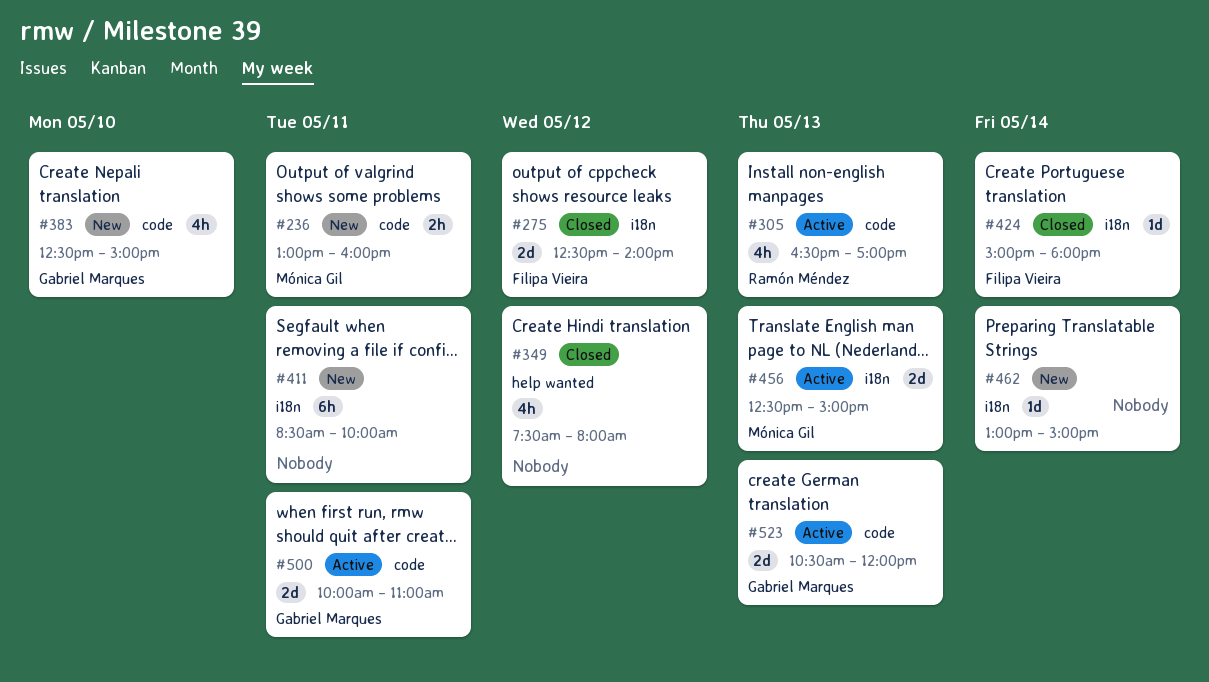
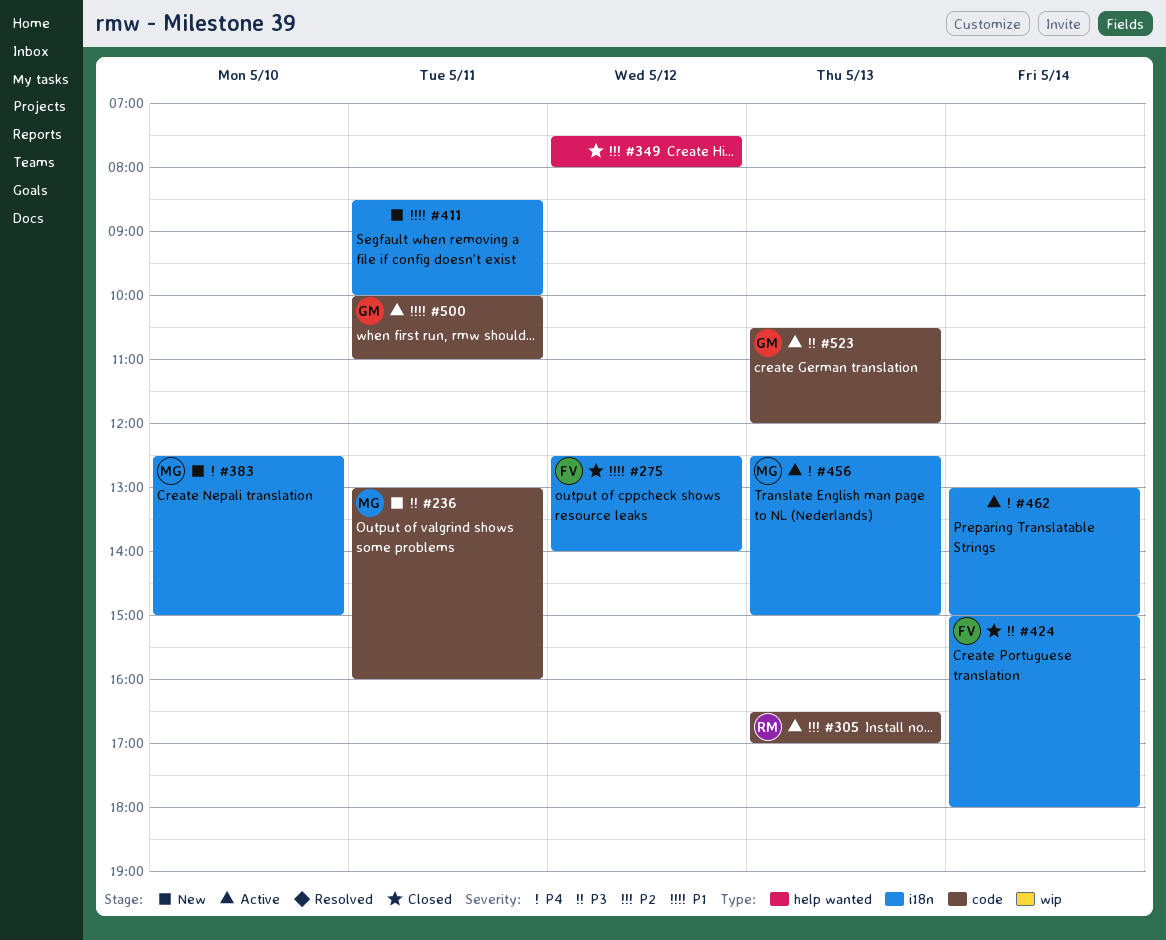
#383, owner: Gabriel Marques -> Mónica Gil
#383, label: code -> i18n
#462, status: New -> Active

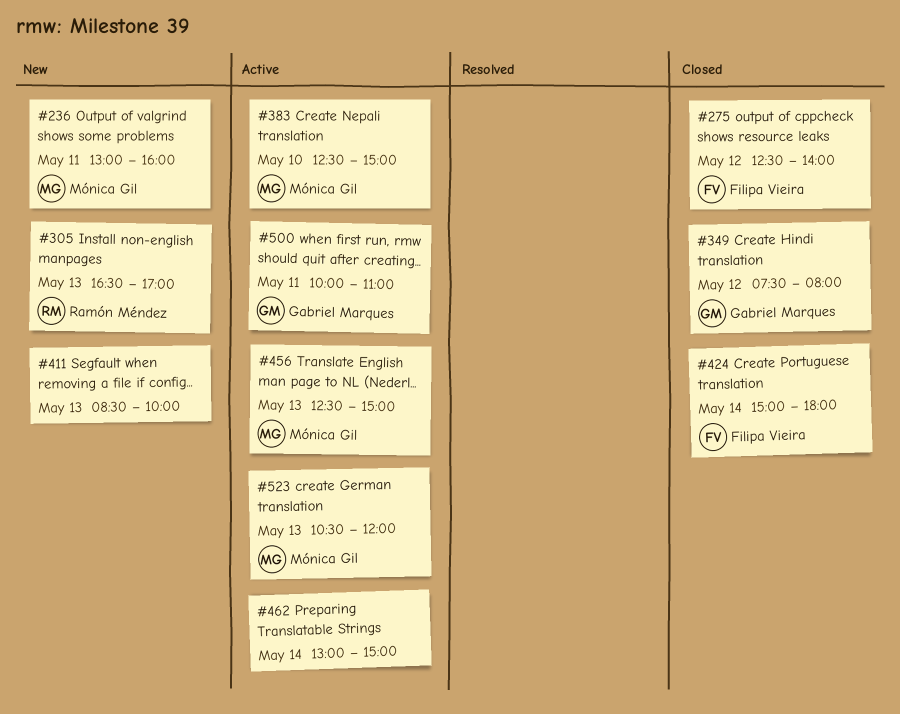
#305, status: Active -> New
#349, owner: none -> Gabriel Marques
#383, status: New -> Active
#411, day: May 11 -> May 13
#523, owner: Gabriel Marques -> Mónica Gil

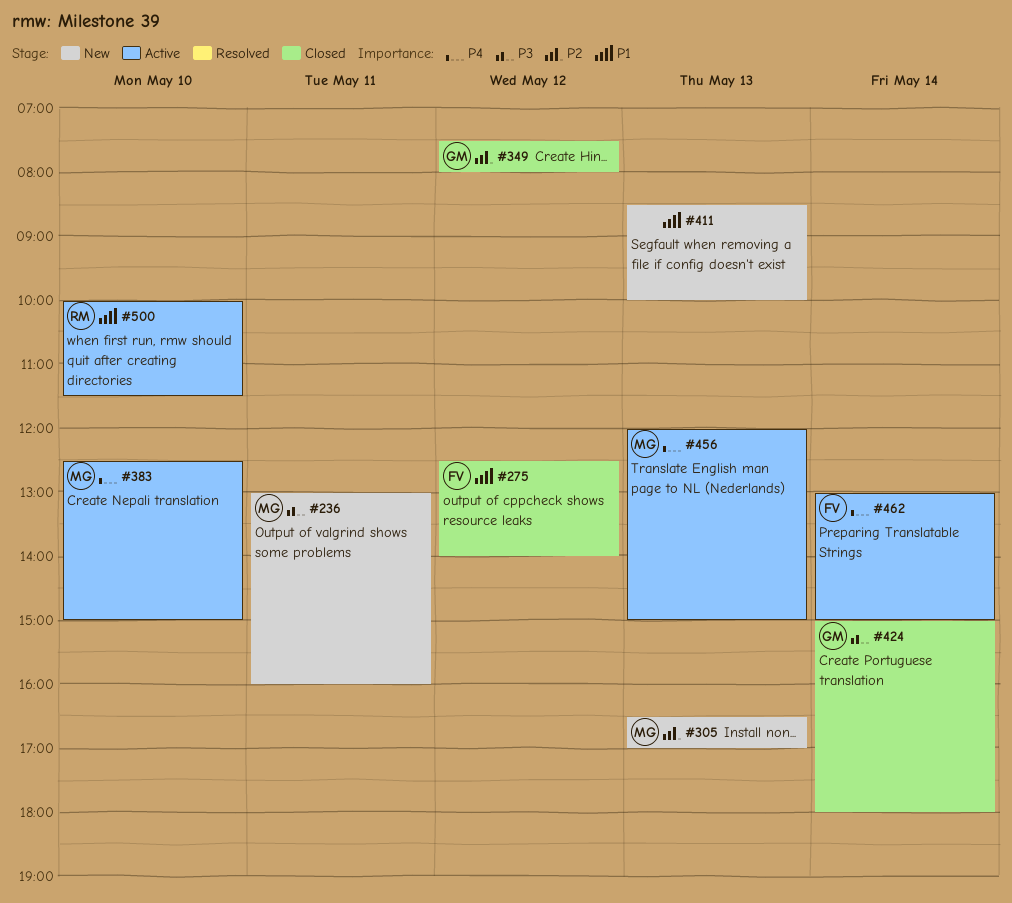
#305, owner: Ramón Méndez -> Mónica Gil
#424, owner: Filipa Vieira -> Gabriel Marques
#456, begins: 12:30 -> 12:00
#462, owner: none -> Filipa Vieira
#500, owner: Gabriel Marques -> Ramón Méndez
#500, day: May 11 -> May 10
#500, ends: 11:00 -> 11:30
#523: present -> none

